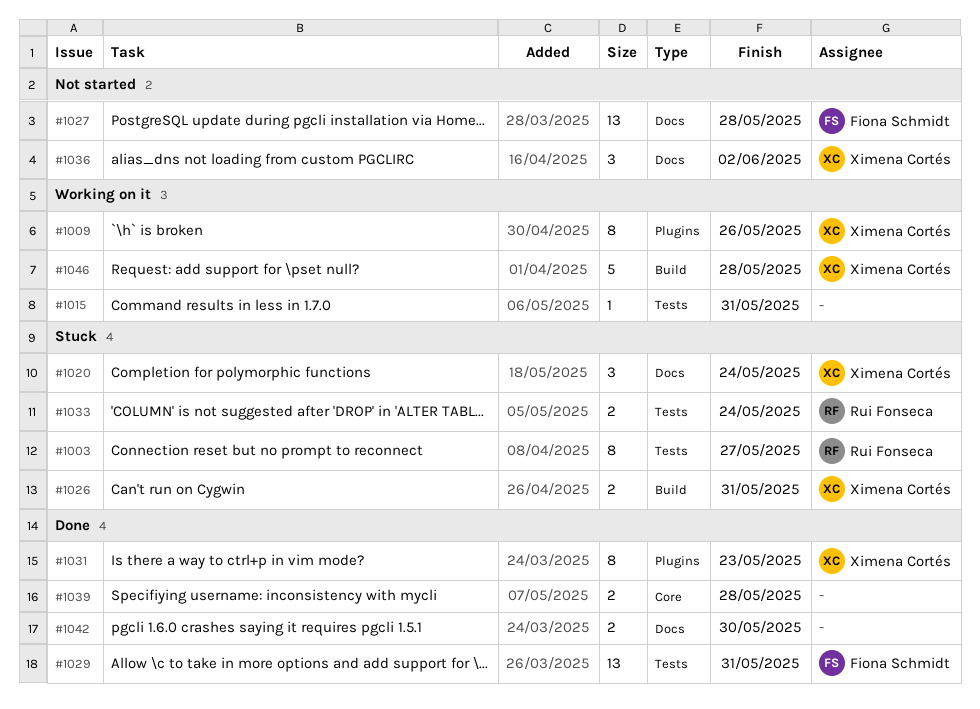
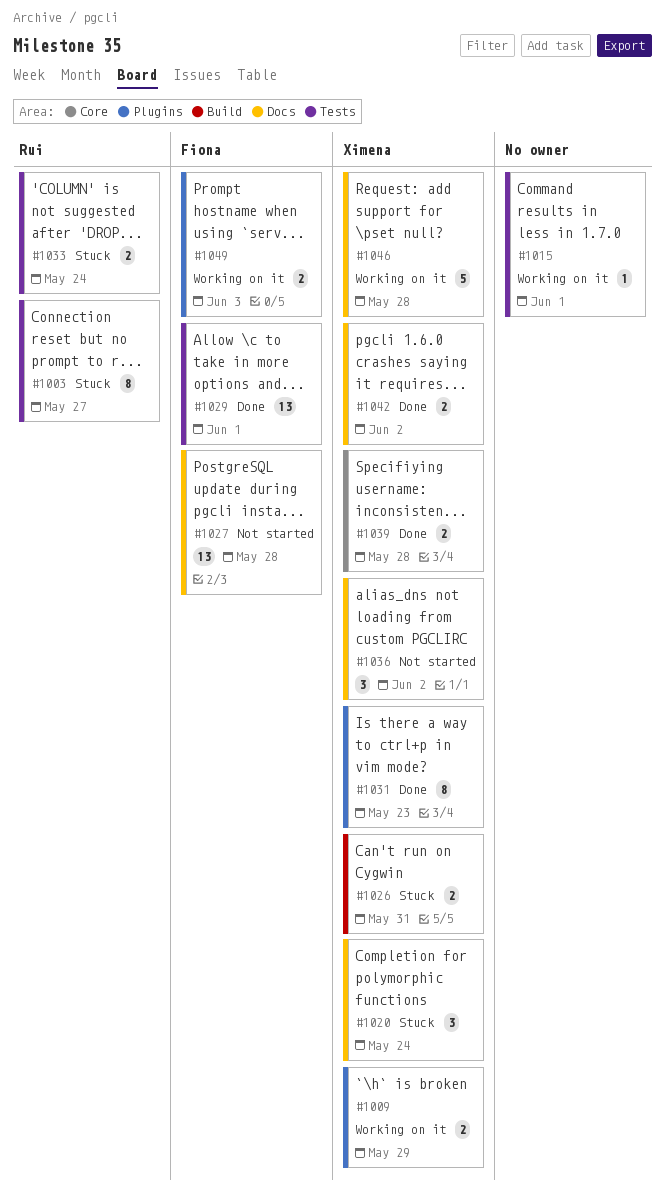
#1009, estimate: 8 -> 2
#1009, due: May 26 -> May 29
#1015, due: May 31 -> Jun 1
#1029, due: May 31 -> Jun 1
#1039, owner: none -> Ximena Cortés
#1042, owner: none -> Ximena Cortés
#1042, due: May 30 -> Jun 2
#1046, label: Build -> Docs
#1049: none -> present

